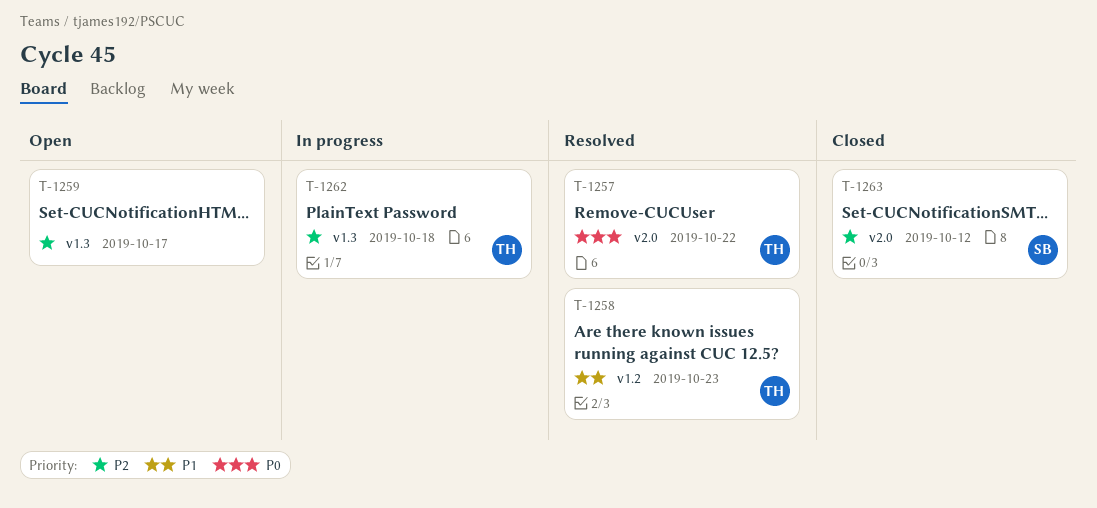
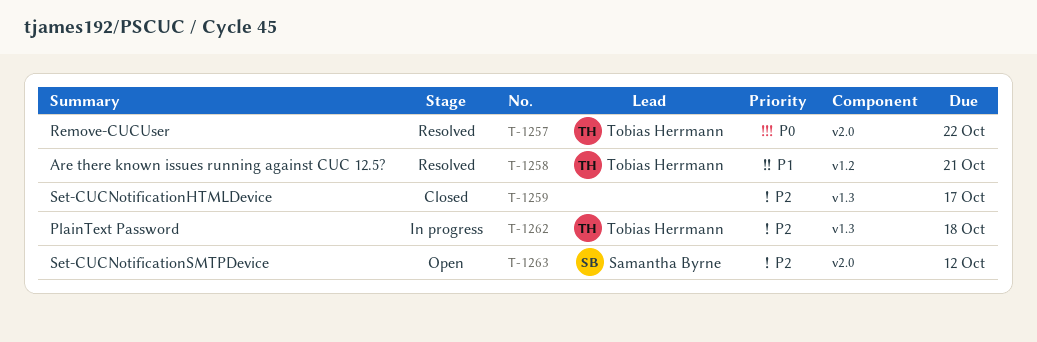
T-1258, due: Oct 23 -> Oct 21
T-1259, status: Open -> Closed
T-1263, status: Closed -> Open

